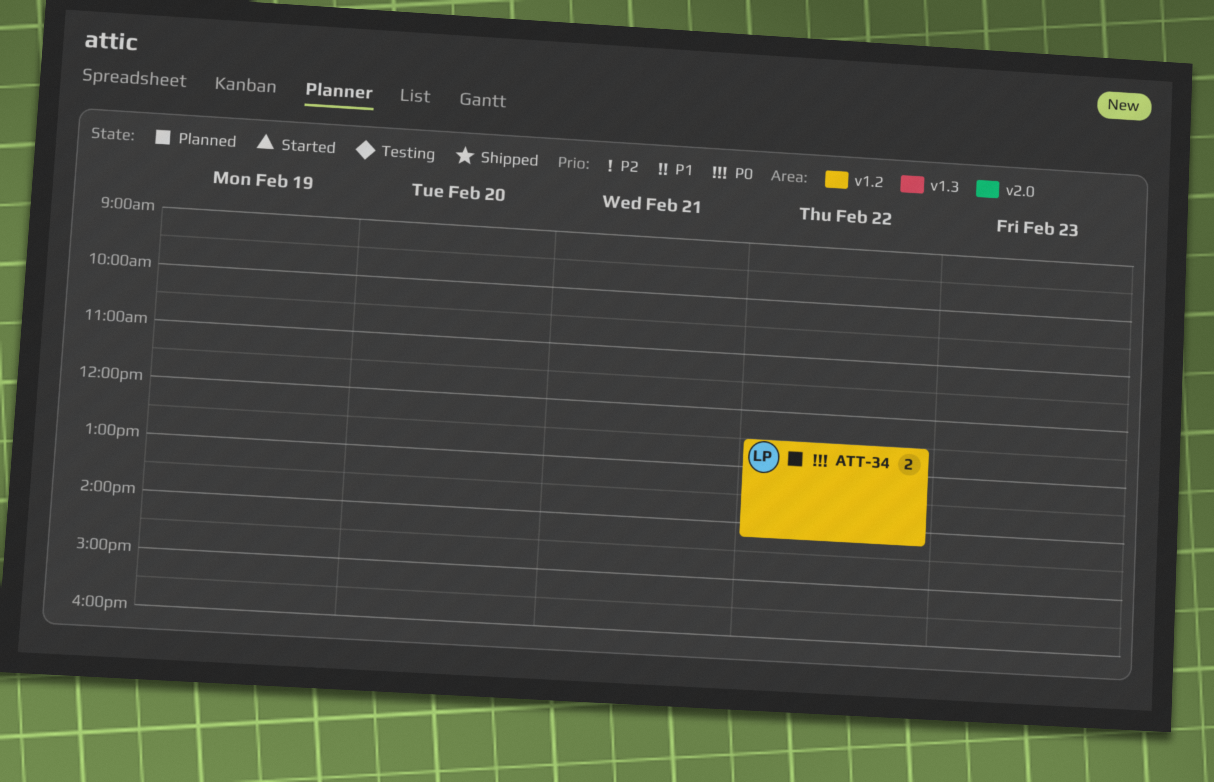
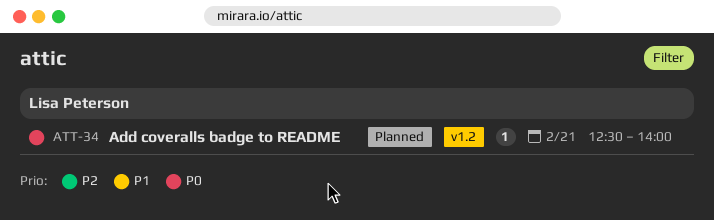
ATT-34, estimate: 2 -> 1
ATT-34, day: Feb 22 -> Feb 21
ATT-34, ends: 14:15 -> 14:00

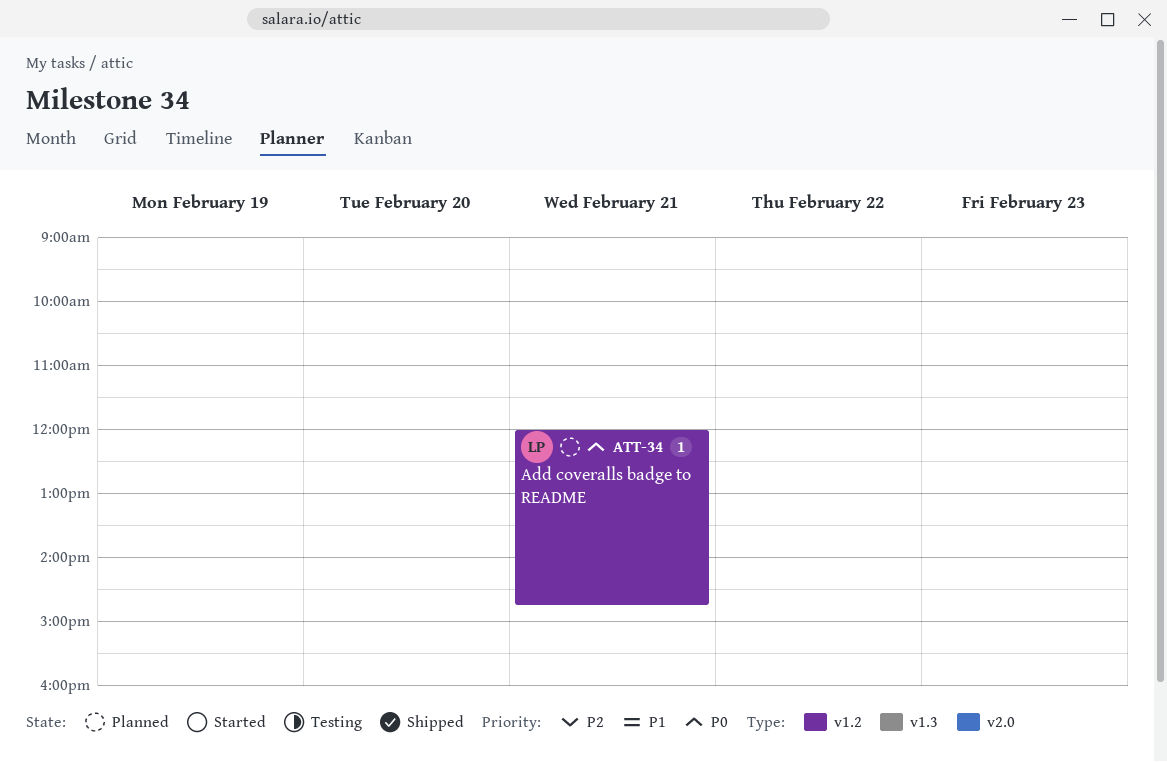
ATT-34, begins: 12:30 -> 12:00
ATT-34, ends: 14:00 -> 14:45

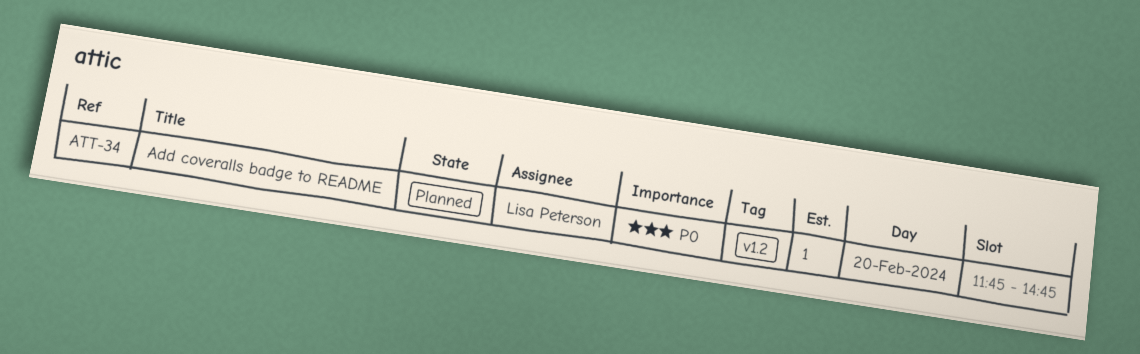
ATT-34, day: Feb 21 -> Feb 20
ATT-34, begins: 12:00 -> 11:45

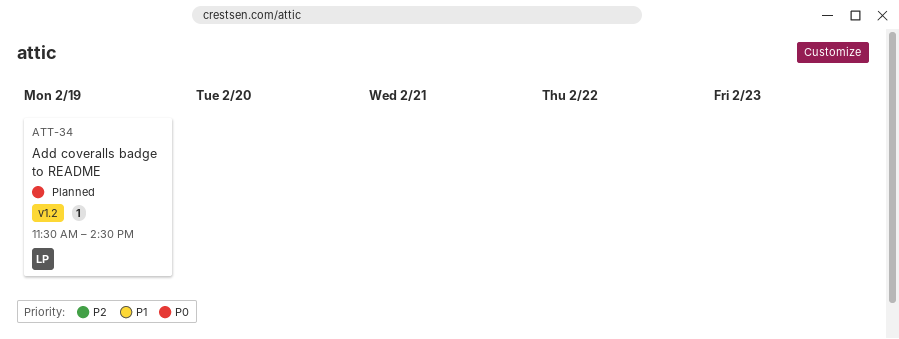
ATT-34, day: Feb 20 -> Feb 19
ATT-34, begins: 11:45 -> 11:30
ATT-34, ends: 14:45 -> 14:30

